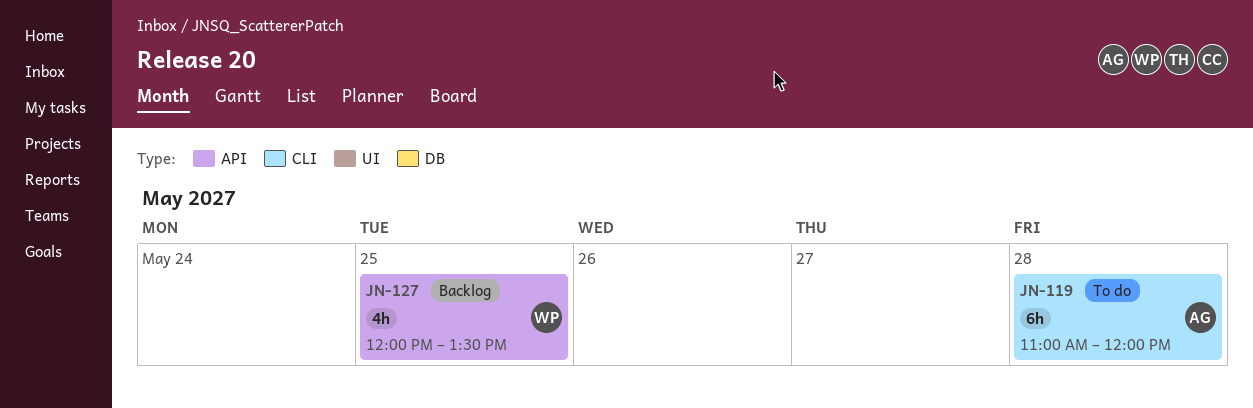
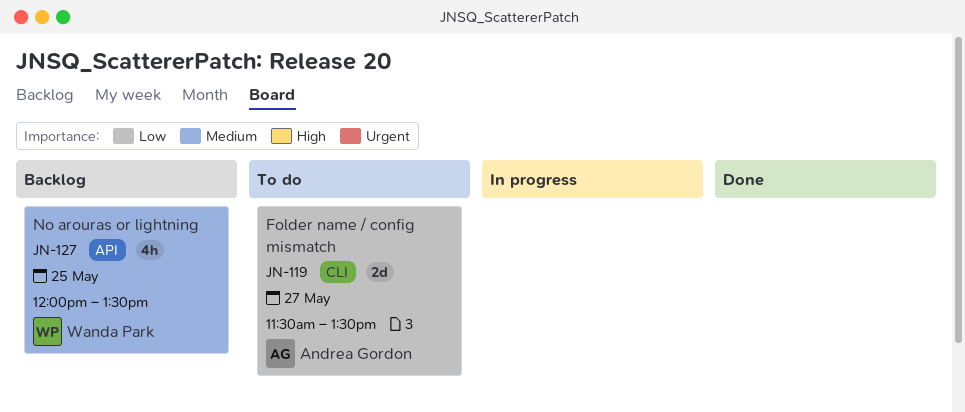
JN-119, estimate: 6h -> 2d
JN-119, day: May 28 -> May 27
JN-119, begins: 11:00 -> 11:30
JN-119, ends: 12:00 -> 13:30

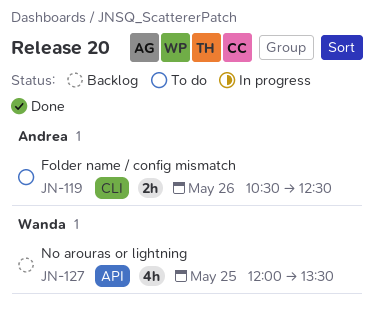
JN-119, estimate: 2d -> 2h
JN-119, day: May 27 -> May 26
JN-119, begins: 11:30 -> 10:30
JN-119, ends: 13:30 -> 12:30

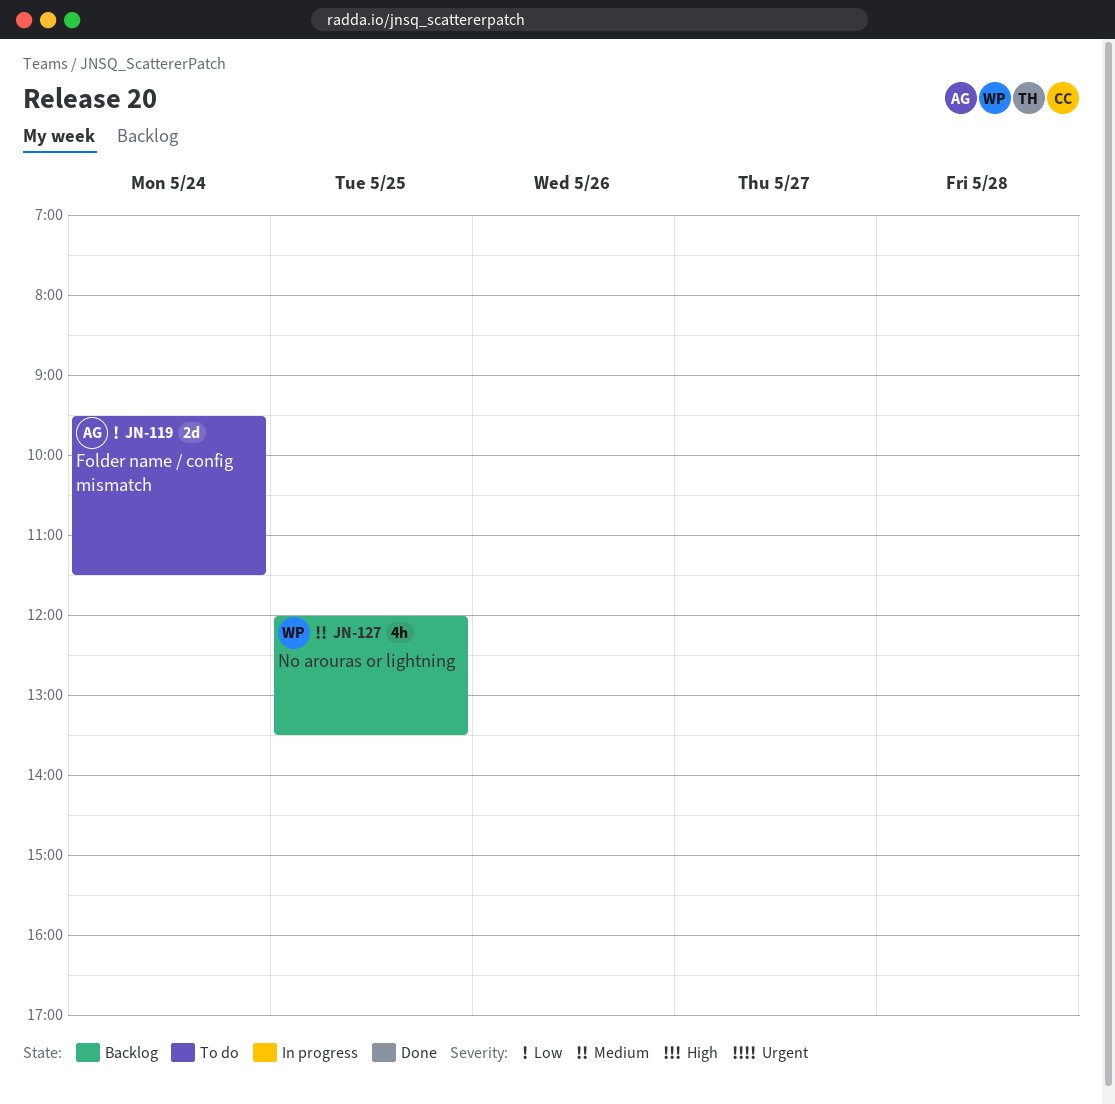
JN-119, estimate: 2h -> 2d
JN-119, day: May 26 -> May 24
JN-119, begins: 10:30 -> 09:30
JN-119, ends: 12:30 -> 11:30

